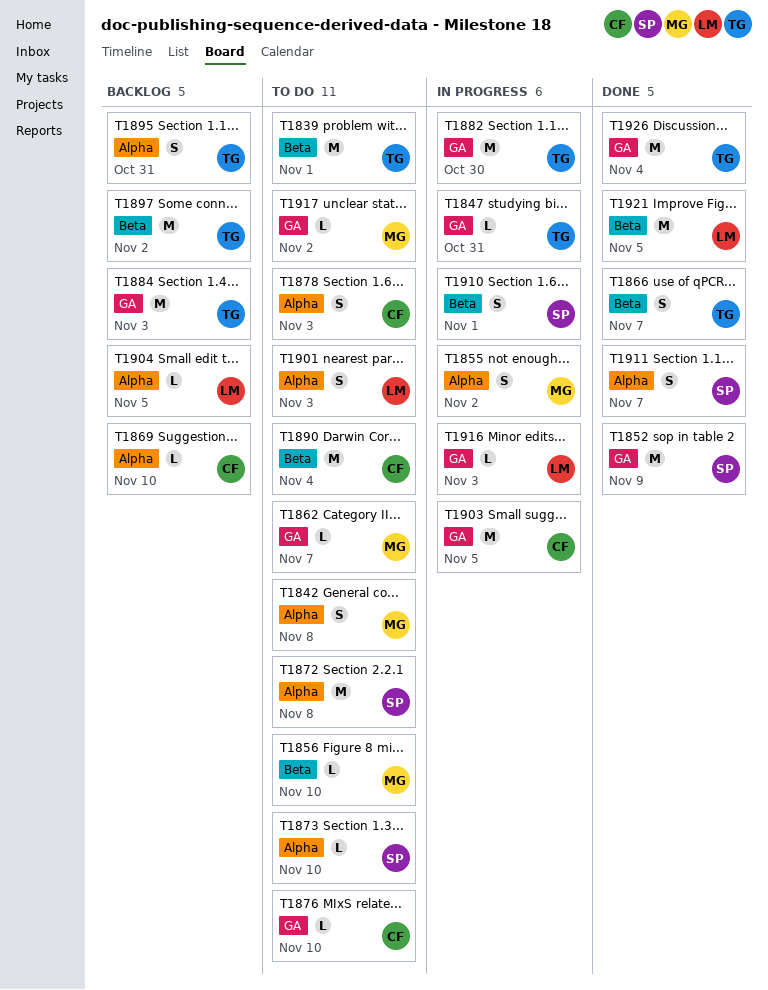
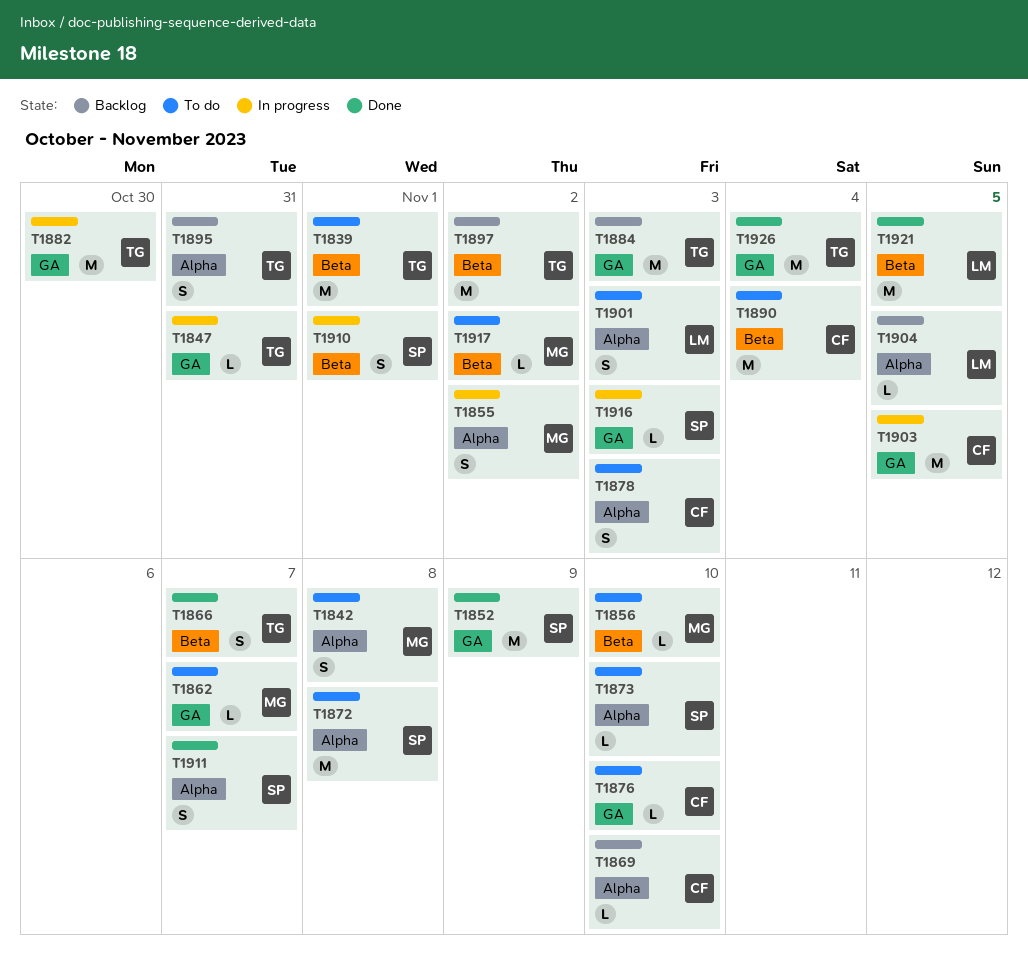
T1916, owner: LM -> SP
T1917, label: GA -> Beta

